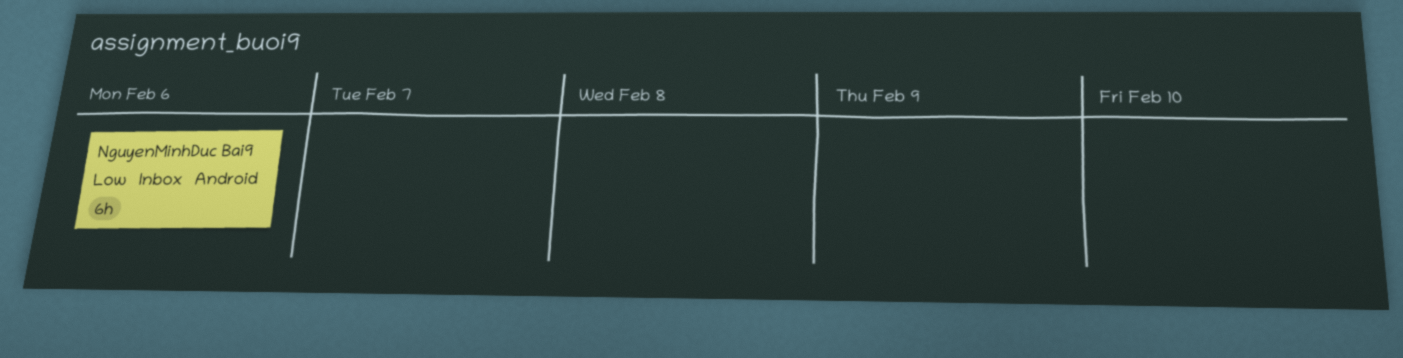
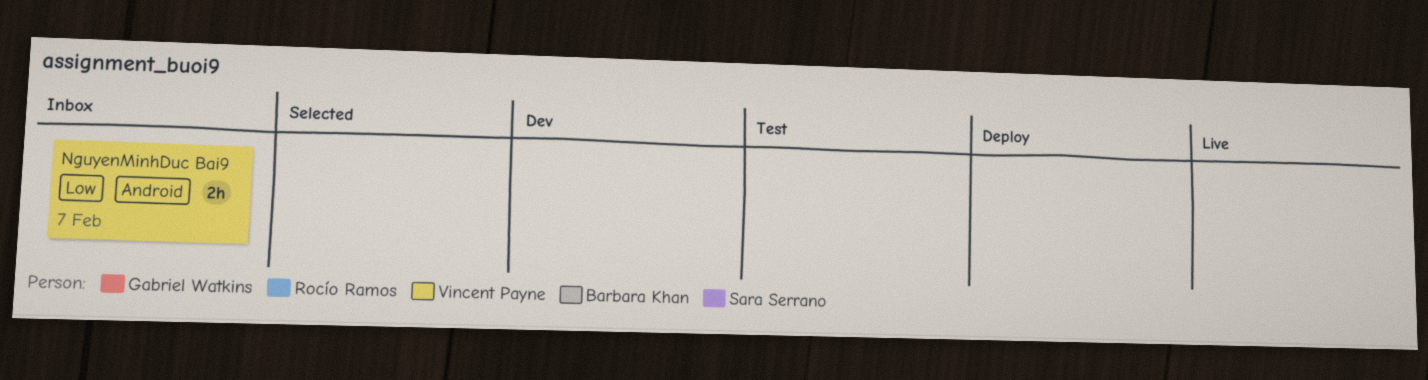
NguyenMinhDuc Bai9, estimate: 6h -> 2h
NguyenMinhDuc Bai9, due: Feb 6 -> Feb 7

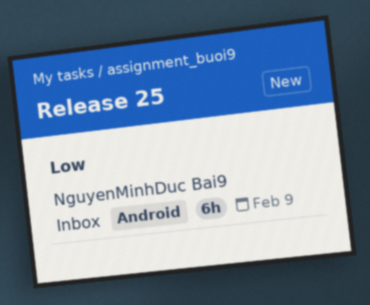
NguyenMinhDuc Bai9, estimate: 2h -> 6h
NguyenMinhDuc Bai9, due: Feb 7 -> Feb 9

